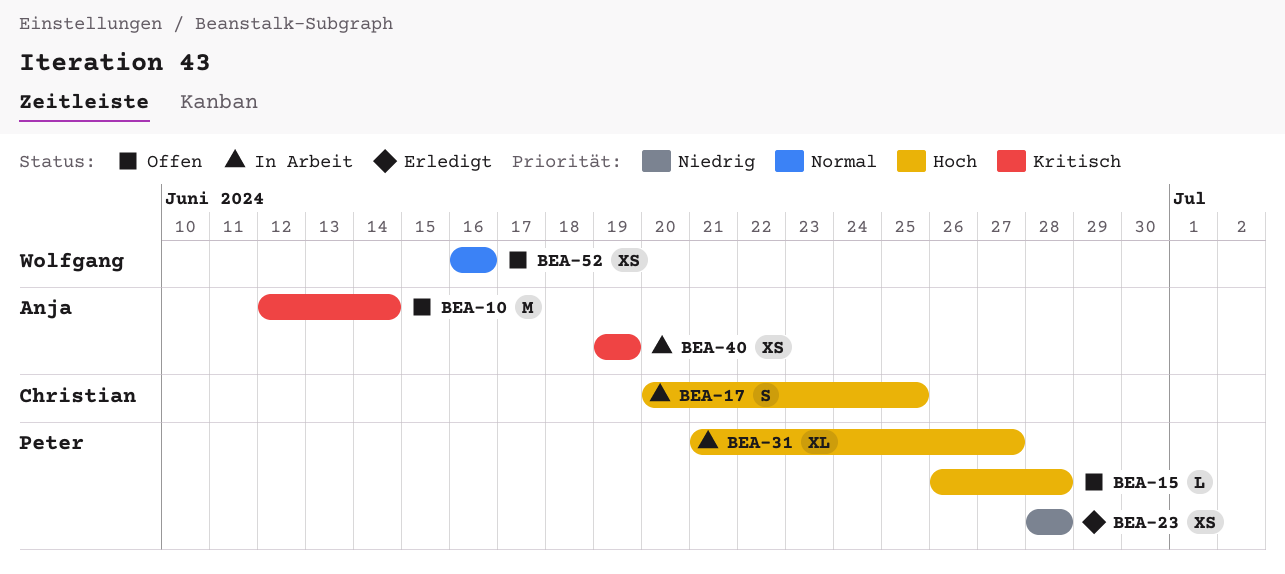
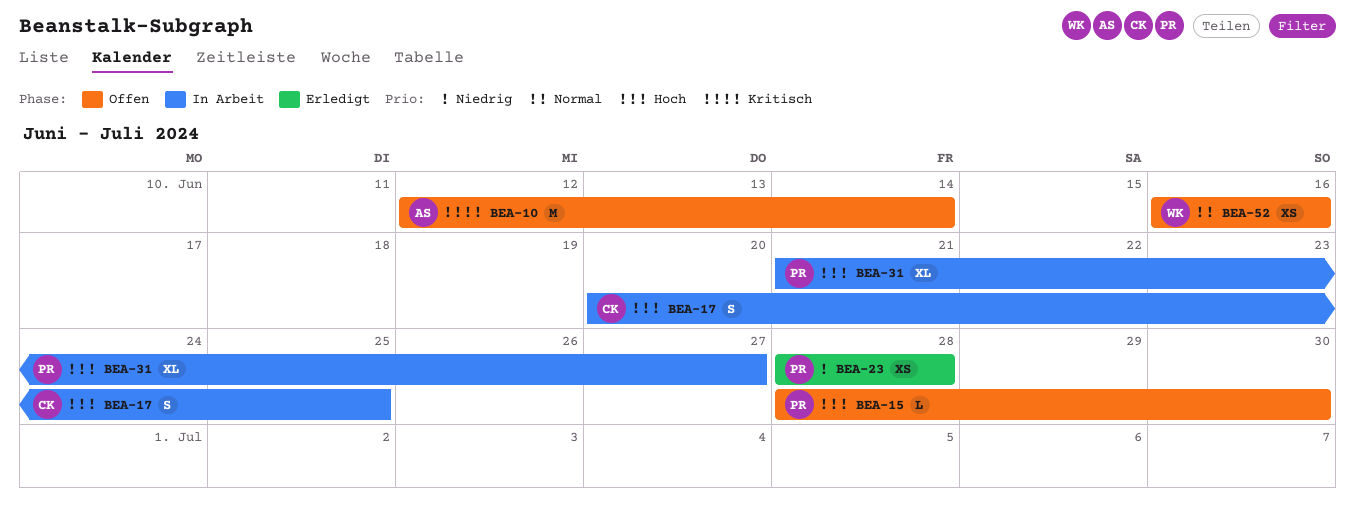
BEA-15, start: Jun 26 -> Jun 28
BEA-15, due: Jun 28 -> Jun 30
BEA-40: present -> none

